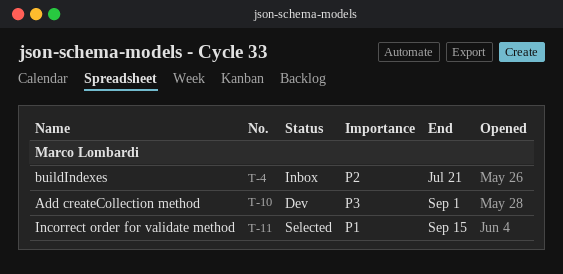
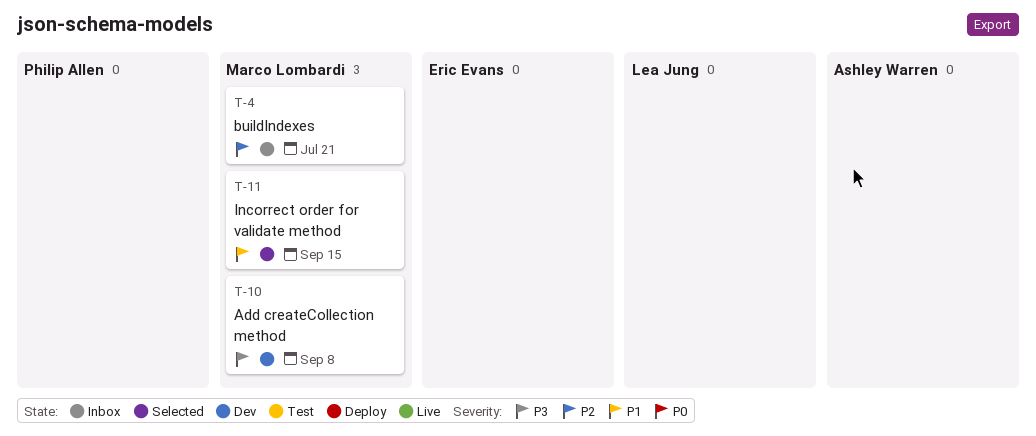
T-10, due: Sep 1 -> Sep 8

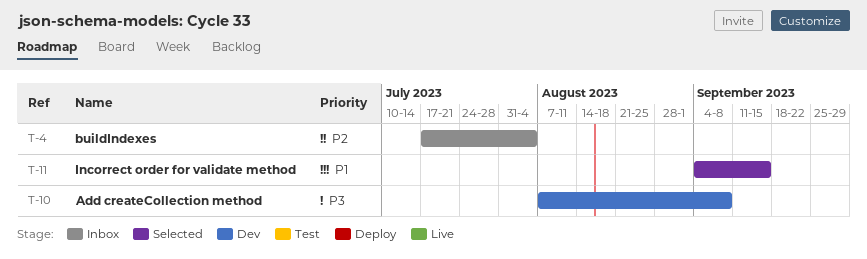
T-4, due: Jul 21 -> Aug 4

